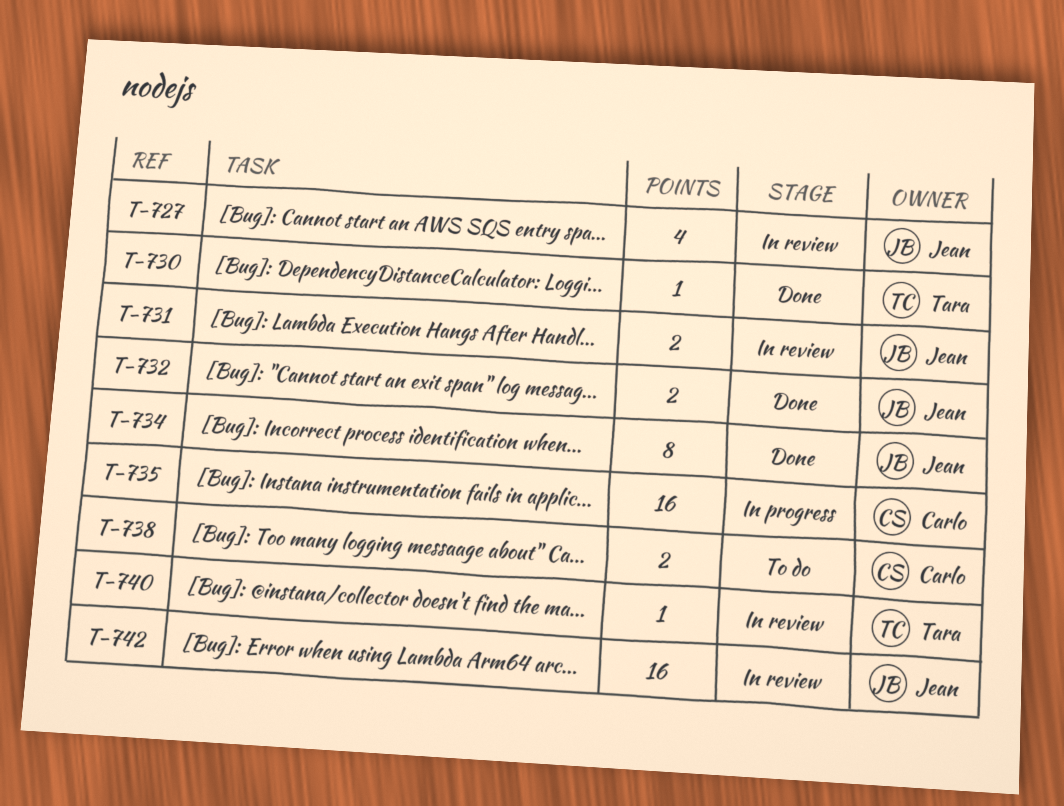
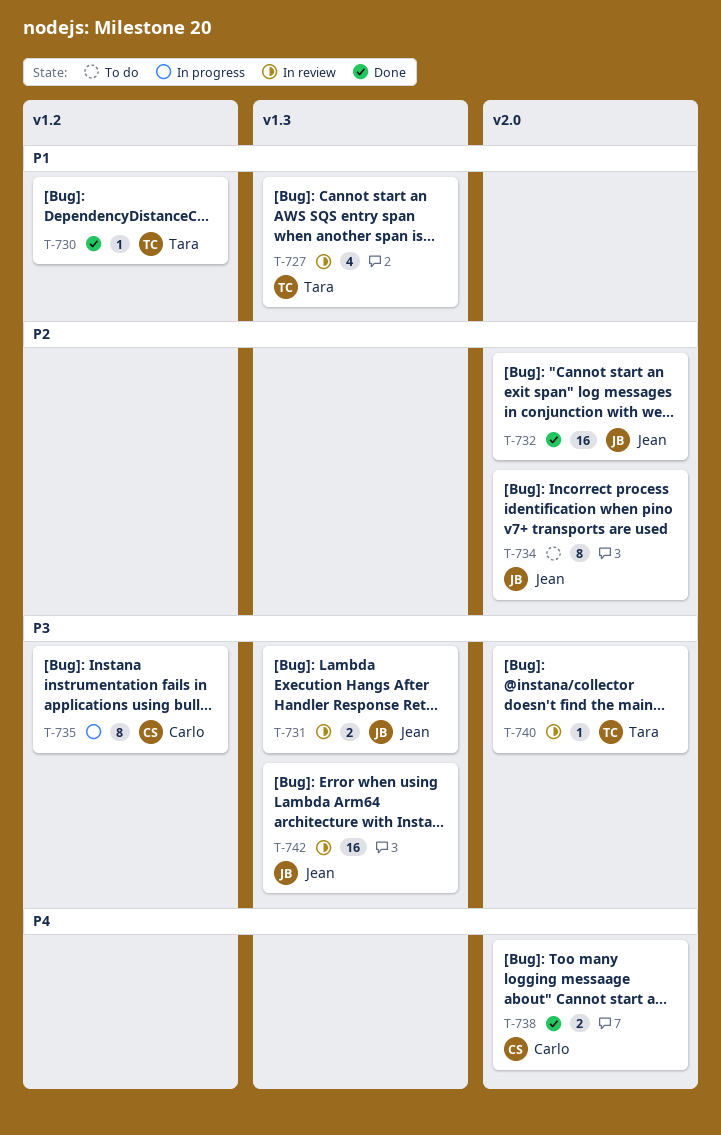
T-727, owner: Jean -> Tara
T-732, estimate: 2 -> 16
T-734, status: Done -> To do
T-735, estimate: 16 -> 8
T-738, status: To do -> Done

